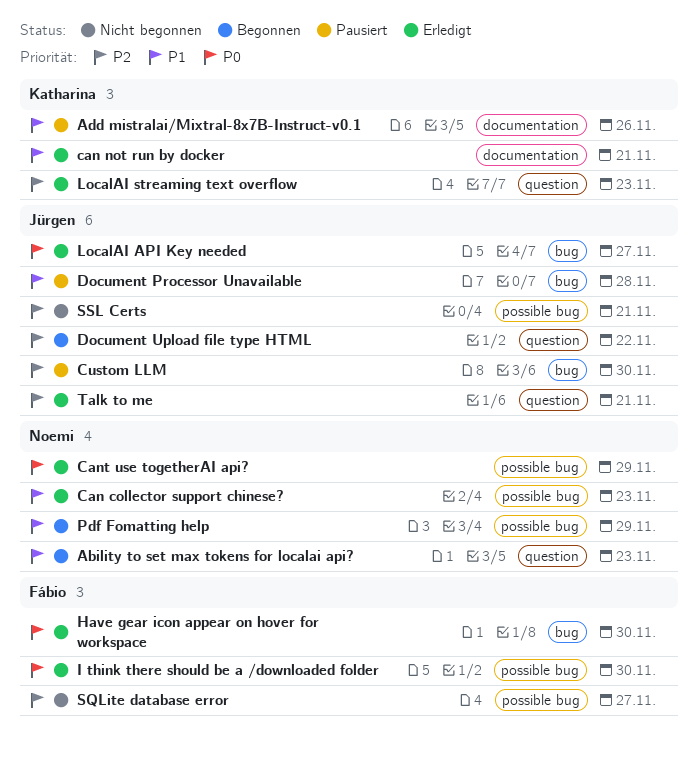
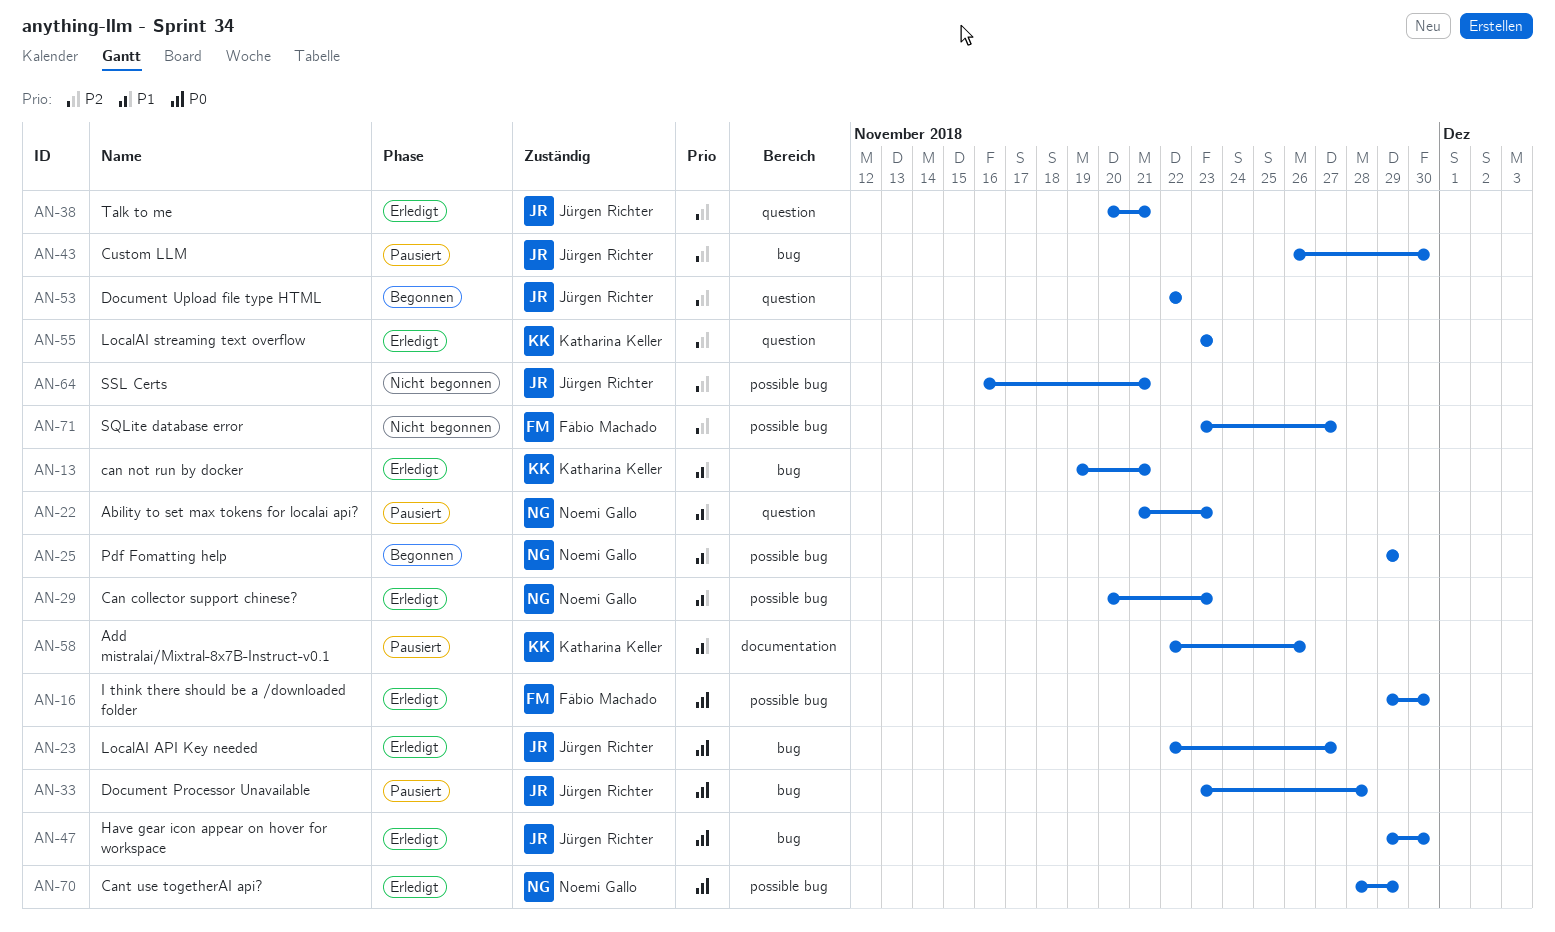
Ability to set max tokens for localai api?, status: Begonnen -> Pausiert
can not run by docker, label: documentation -> bug
Document Processor Unavailable, priority: P1 -> P0
Have gear icon appear on hover for workspace, owner: Fábio Machado -> Jürgen Richter

